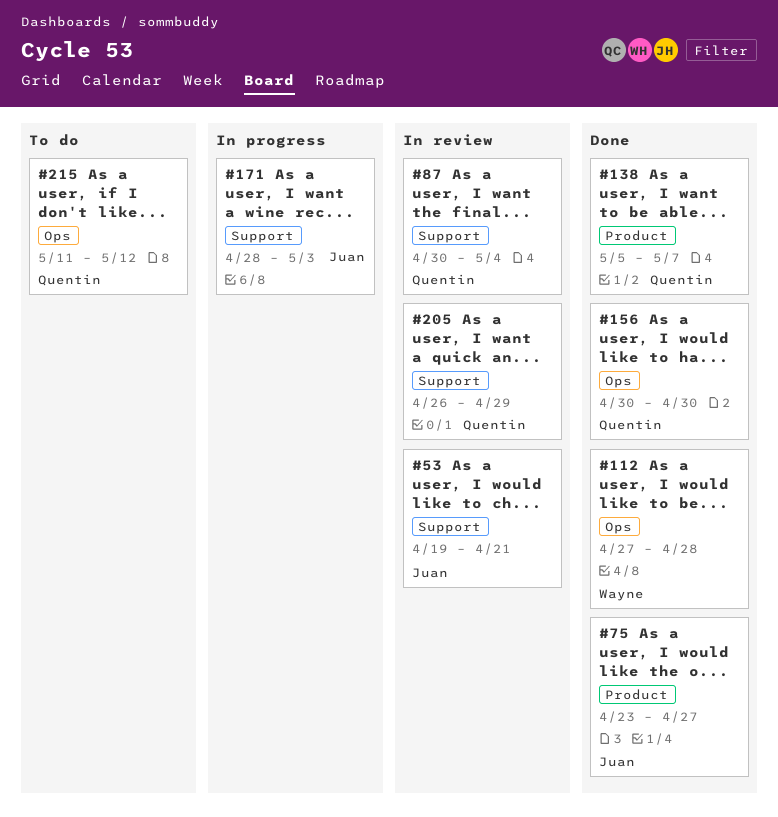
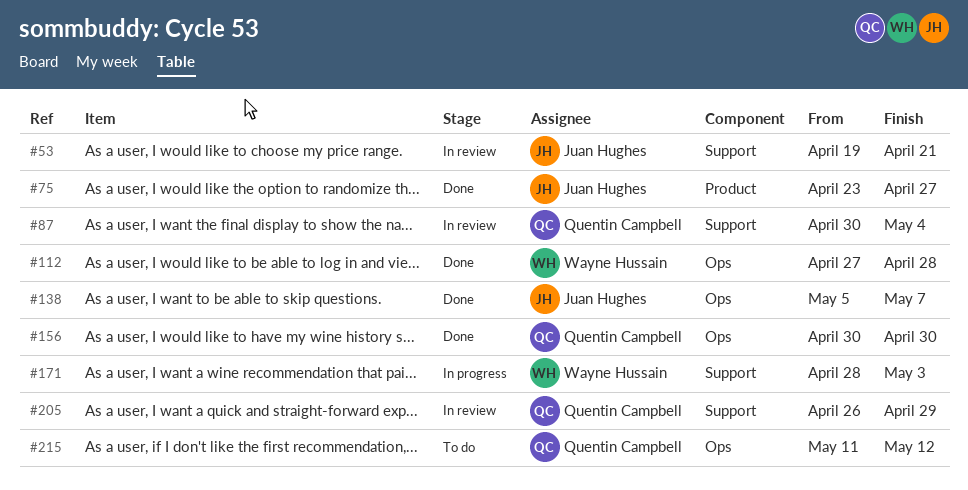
#138, owner: Quentin Campbell -> Juan Hughes
#138, label: Product -> Ops
#171, owner: Juan Hughes -> Wayne Hussain

